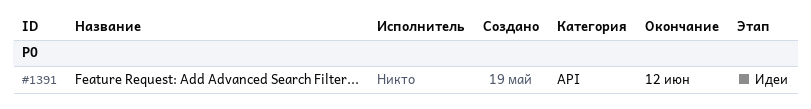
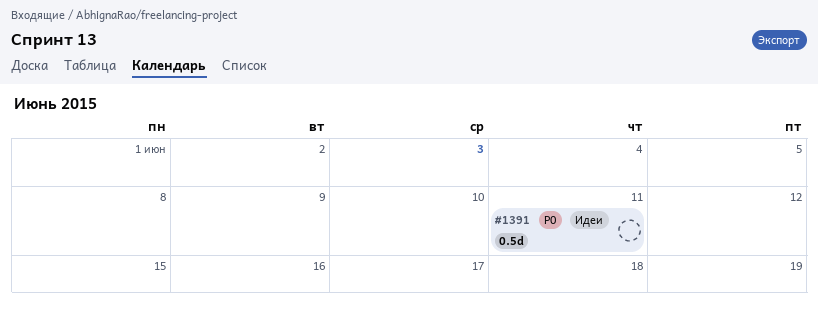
#1391, due: Jun 12 -> Jun 11

